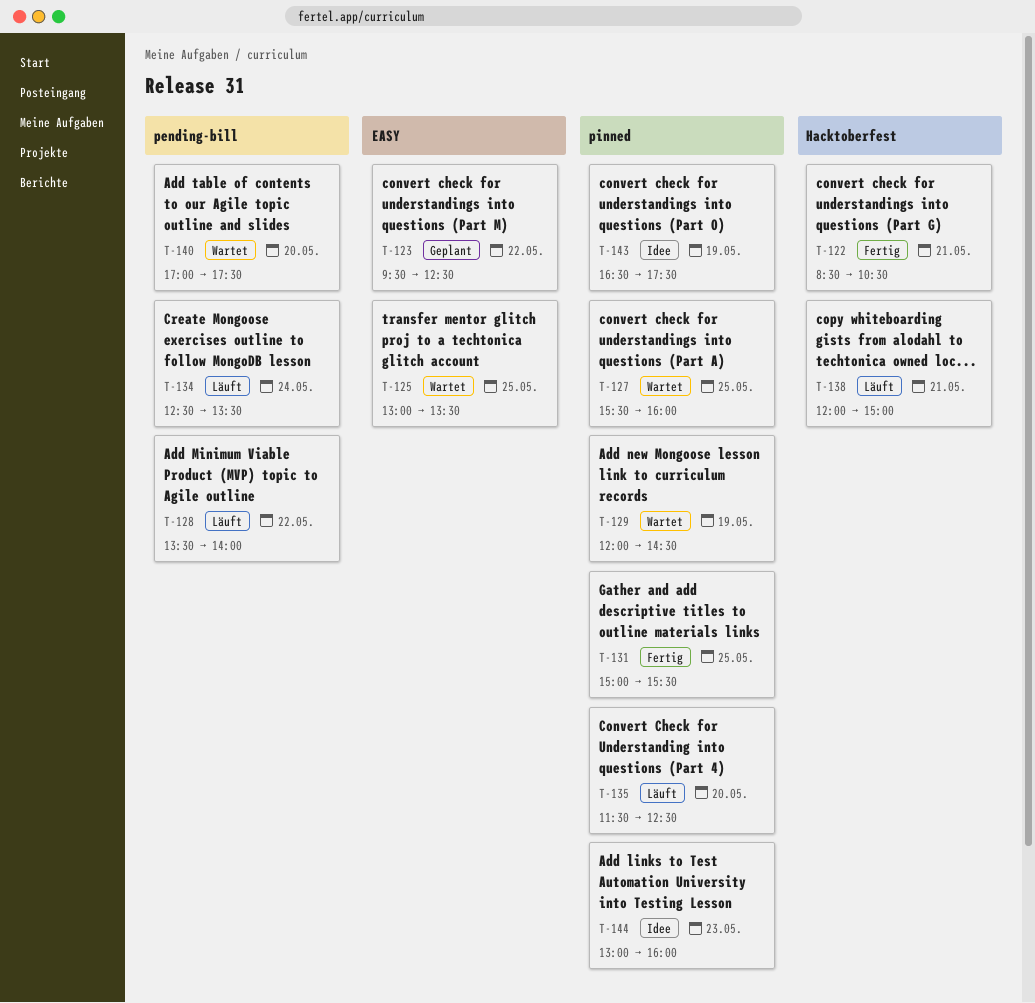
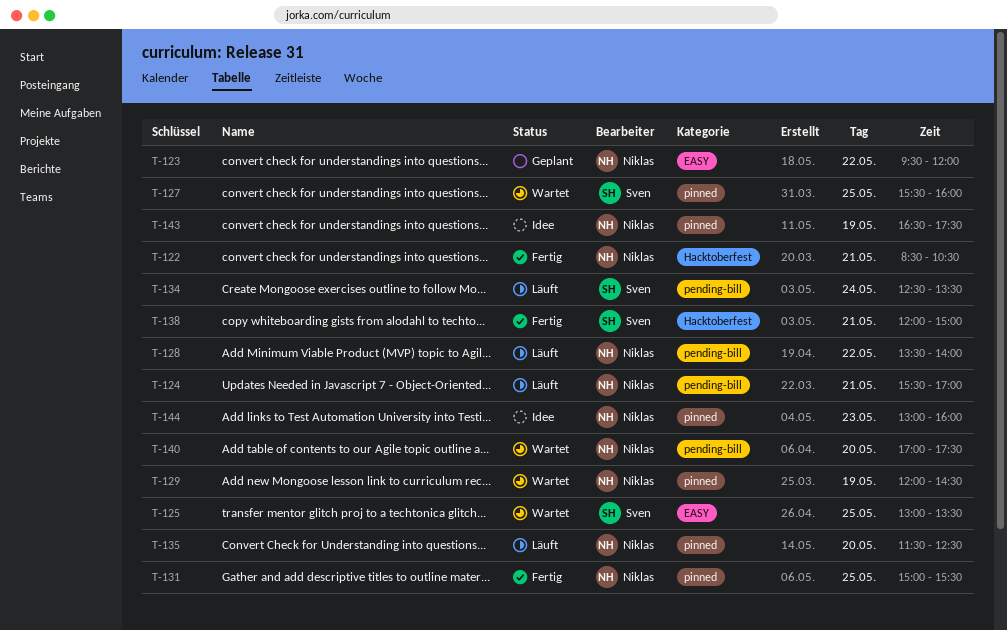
T-123, ends: 12:30 -> 12:00
T-124: none -> present
T-138, status: Läuft -> Fertig

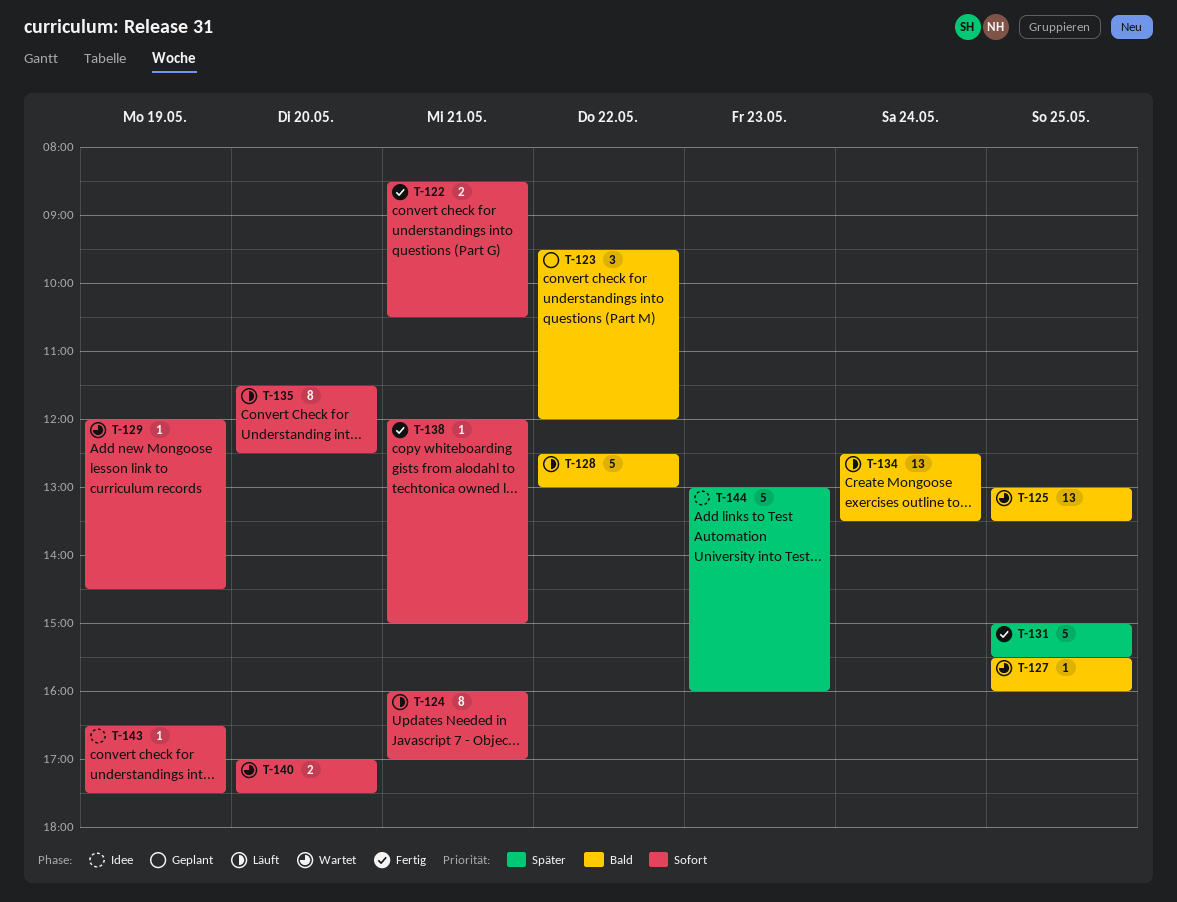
T-124, begins: 15:30 -> 16:00
T-128, begins: 13:30 -> 12:30
T-128, ends: 14:00 -> 13:00

